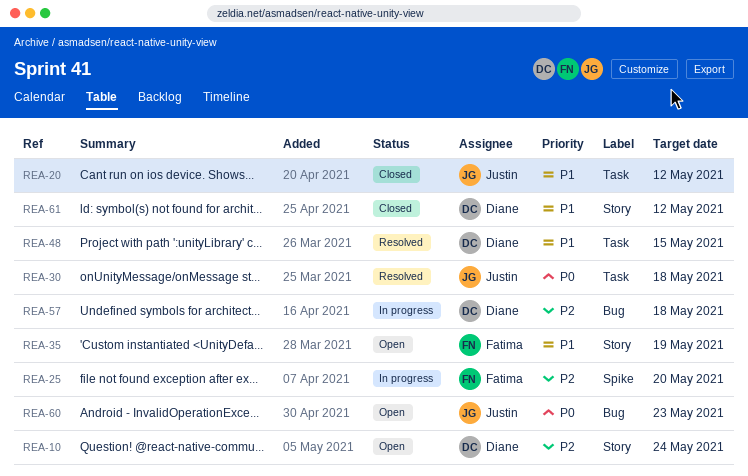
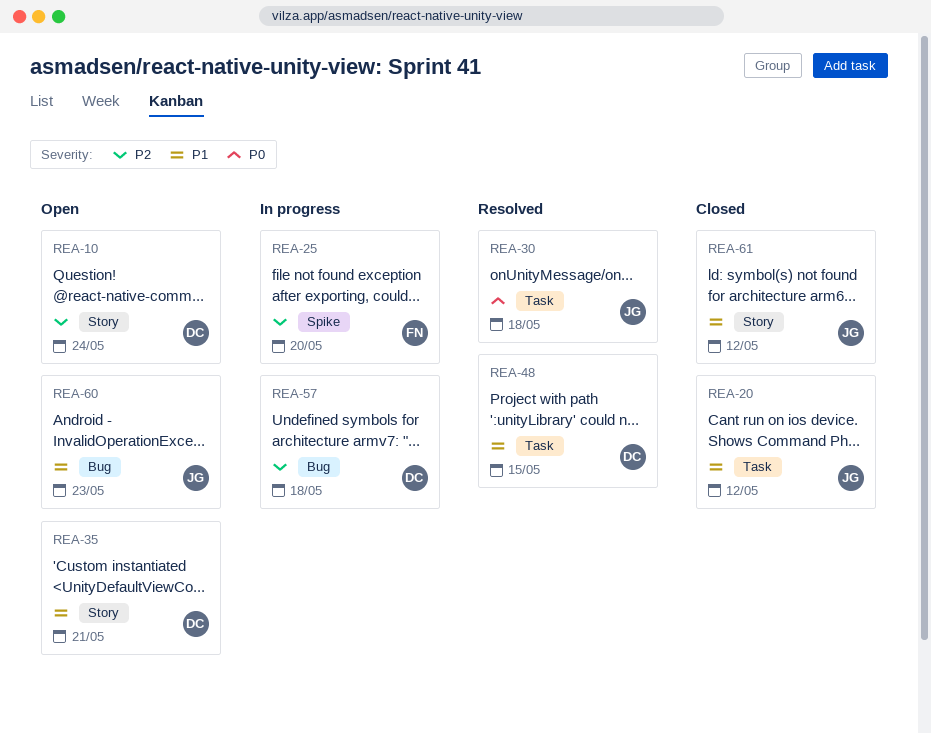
REA-35, owner: Fatima -> Diane
REA-35, due: May 19 -> May 21
REA-60, priority: P0 -> P1
REA-61, owner: Diane -> Justin

